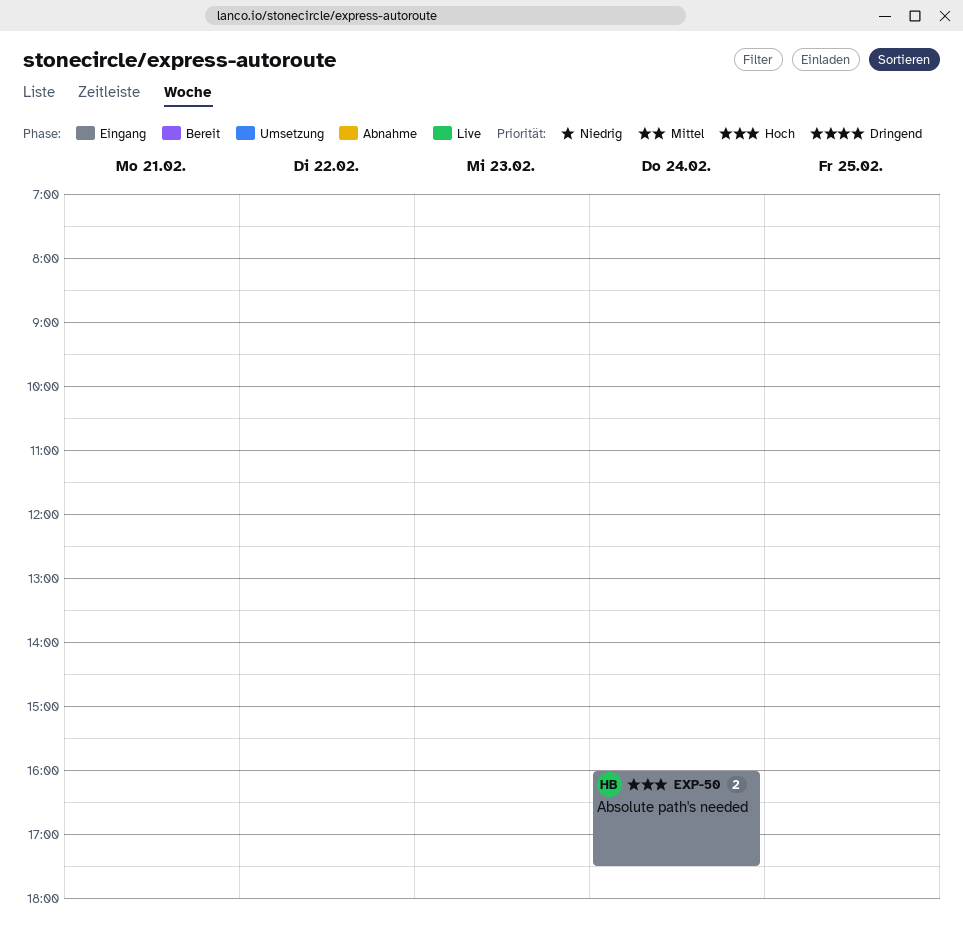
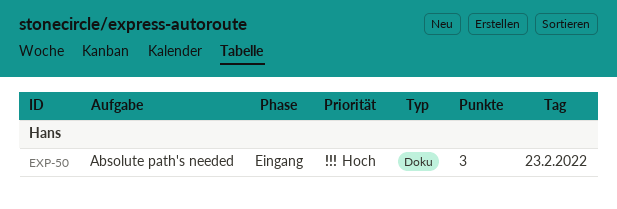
EXP-50, estimate: 2 -> 3
EXP-50, day: Feb 24 -> Feb 23

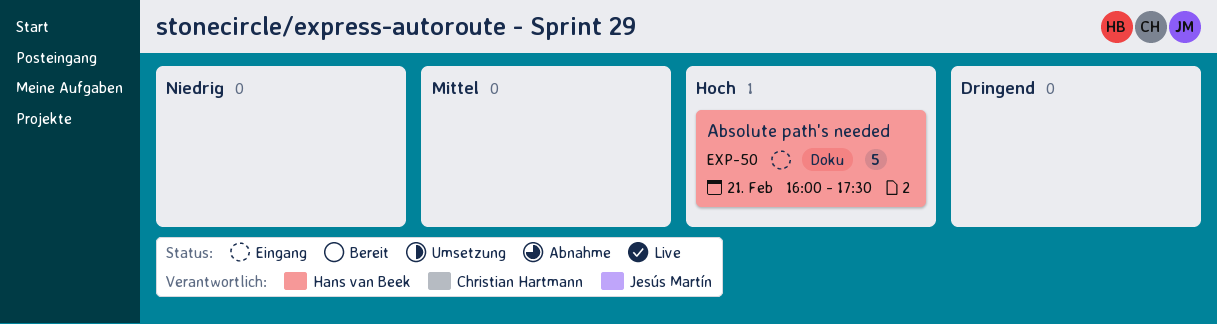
EXP-50, estimate: 3 -> 5
EXP-50, day: Feb 23 -> Feb 21

